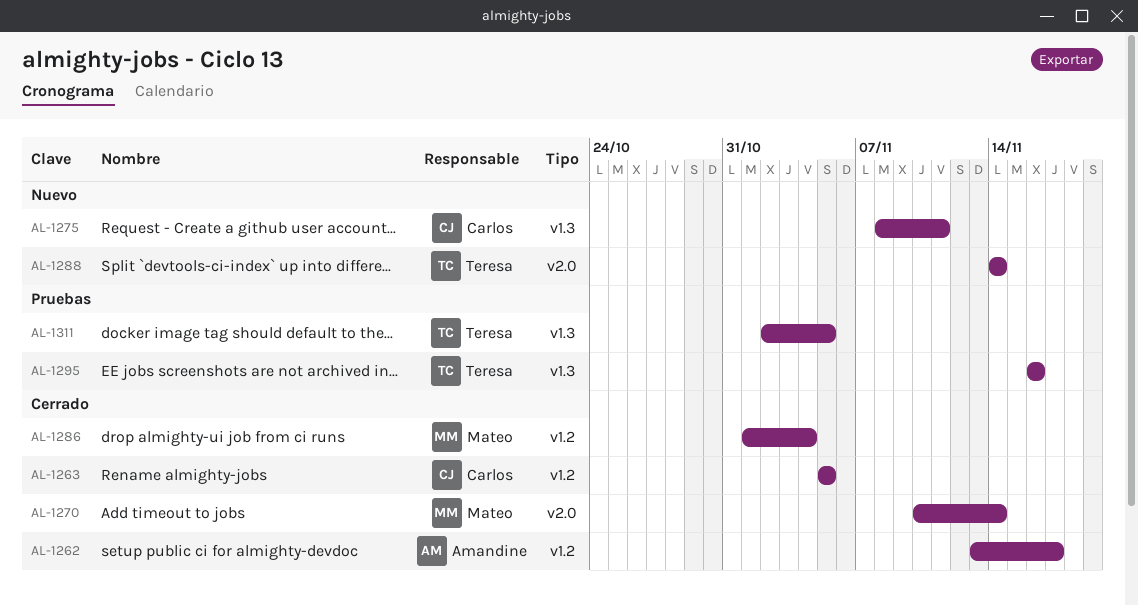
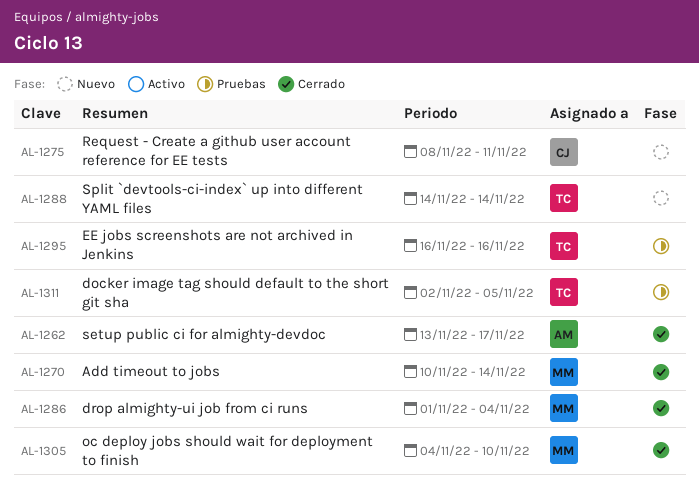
AL-1263: present -> none
AL-1305: none -> present

